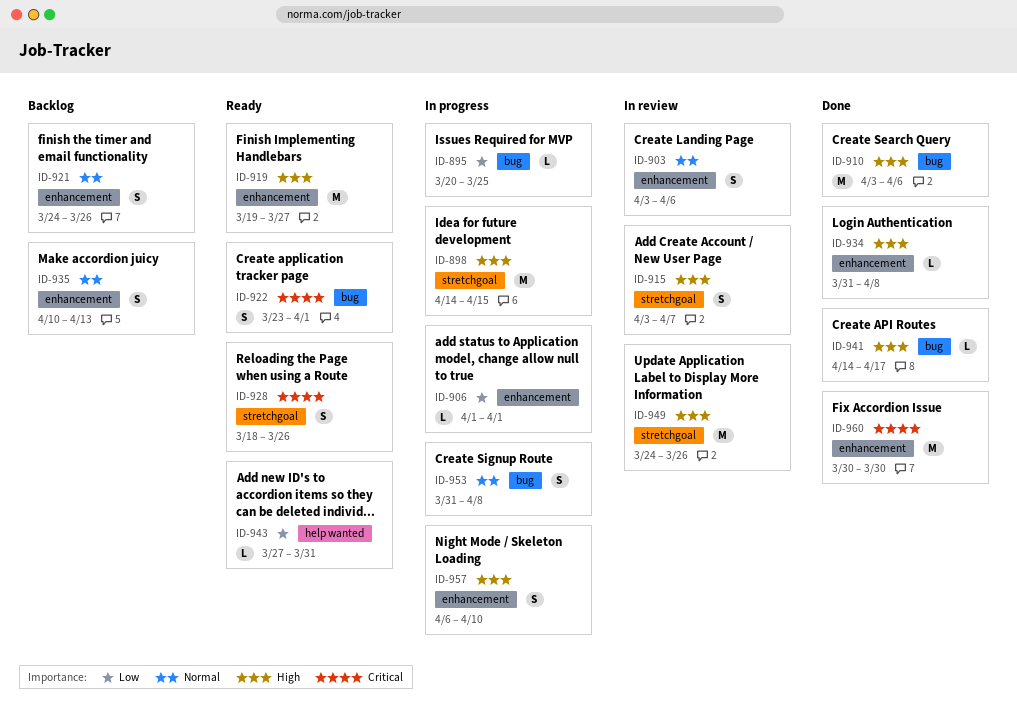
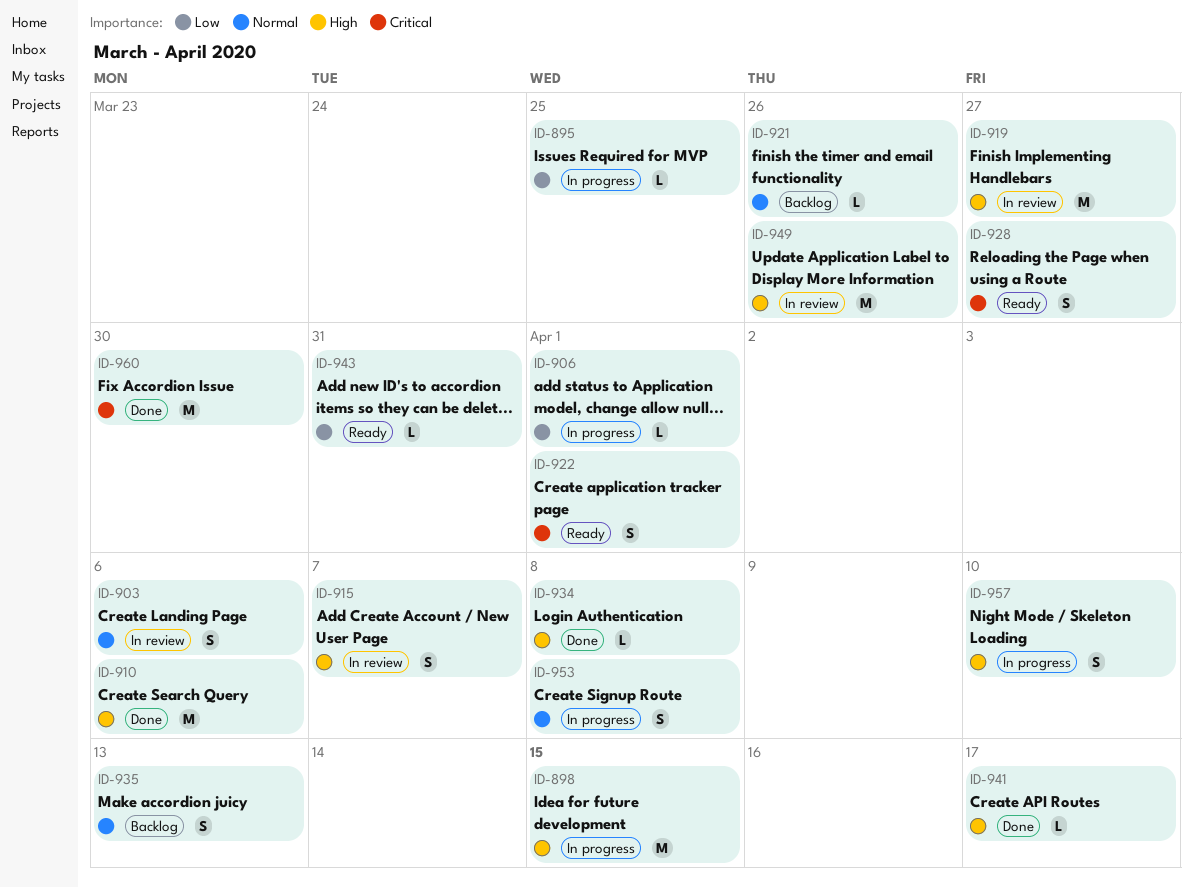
ID-919, status: Ready -> In review
ID-921, estimate: S -> L
ID-928, due: Mar 26 -> Mar 27

